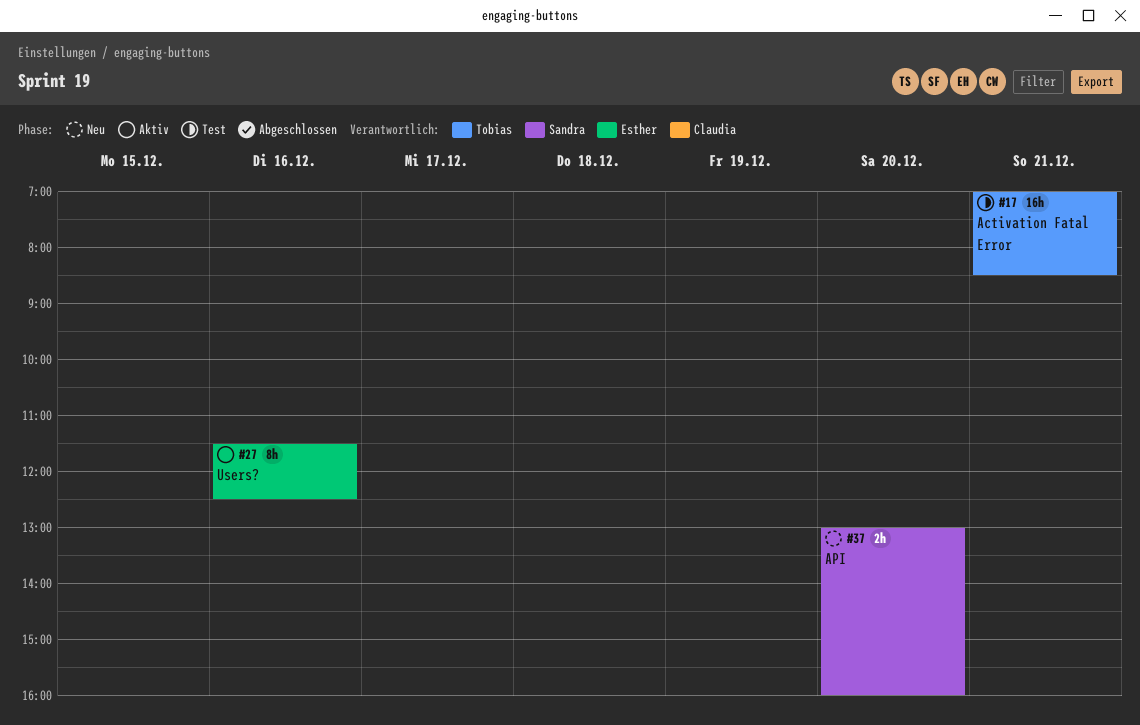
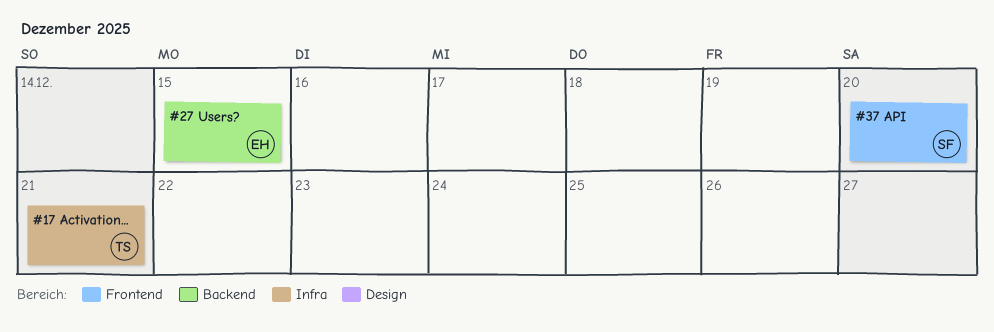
#27, day: Dec 16 -> Dec 15

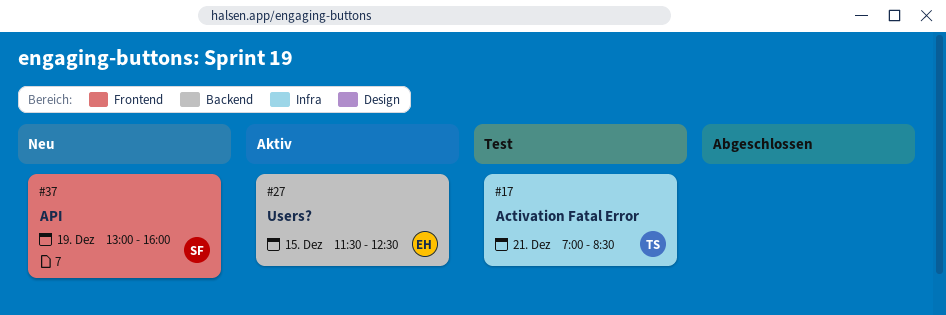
#37, day: Dec 20 -> Dec 19

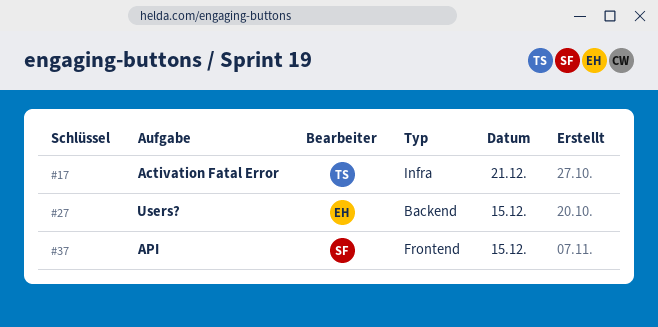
#37, day: Dec 19 -> Dec 15

